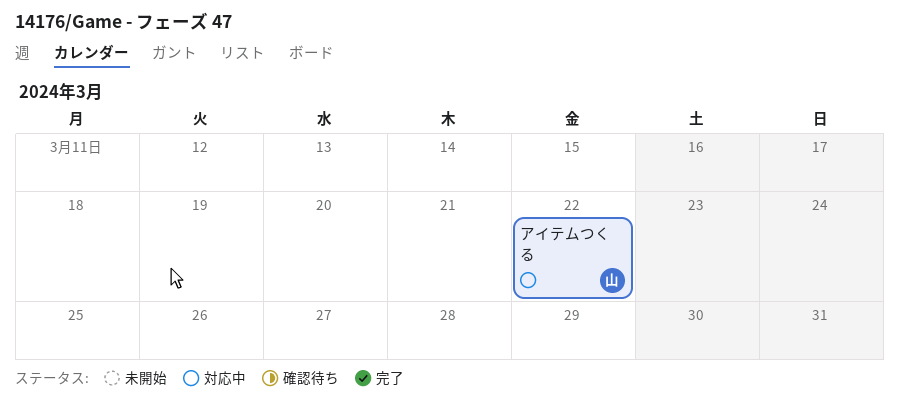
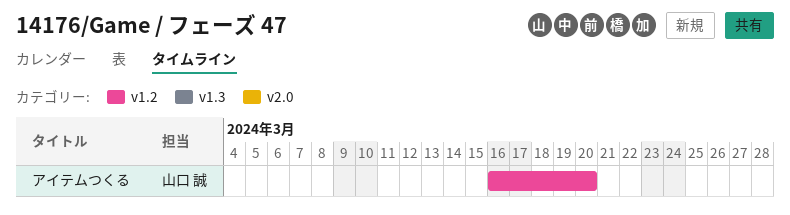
アイテムつくる, due: Mar 22 -> Mar 20

